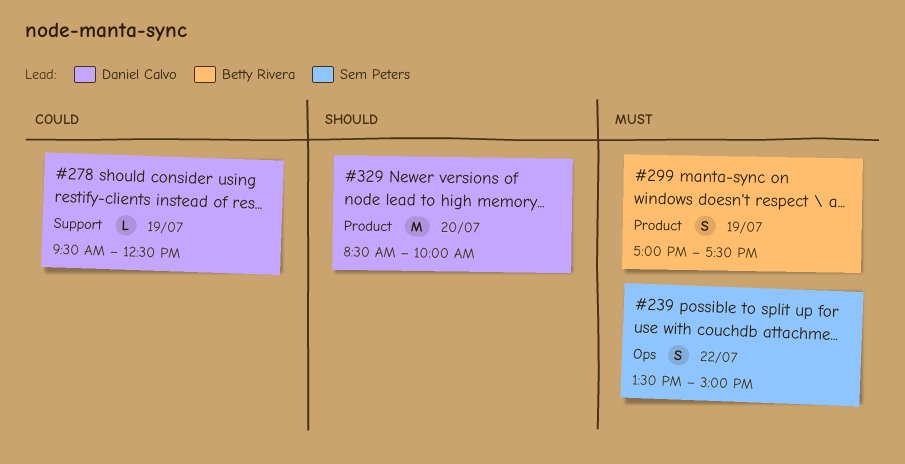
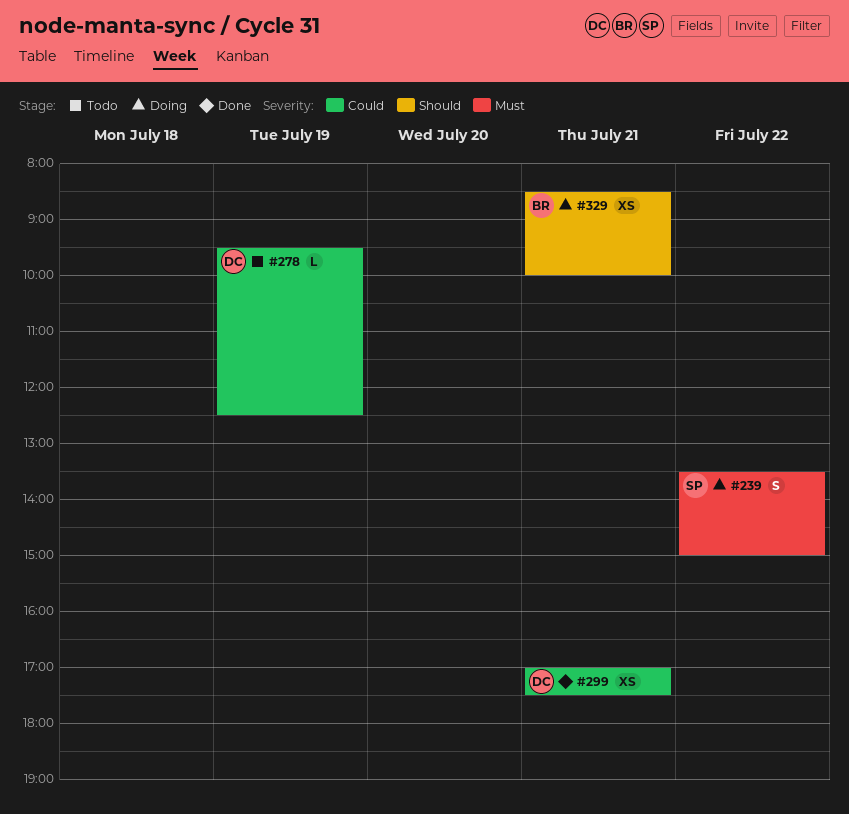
#299, owner: Betty Rivera -> Daniel Calvo
#299, priority: Must -> Could
#299, estimate: S -> XS
#299, day: Jul 19 -> Jul 21
#329, owner: Daniel Calvo -> Betty Rivera
#329, estimate: M -> XS
#329, day: Jul 20 -> Jul 21

